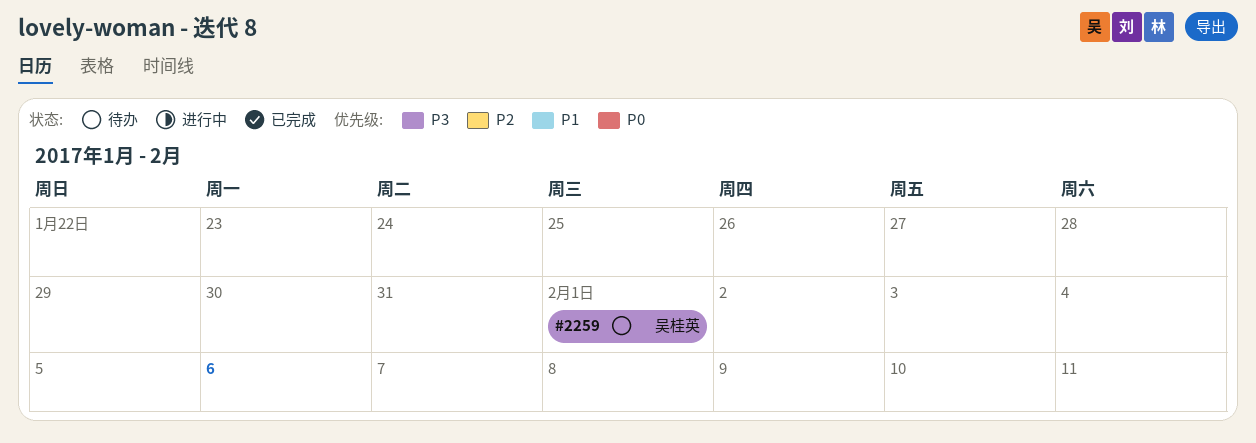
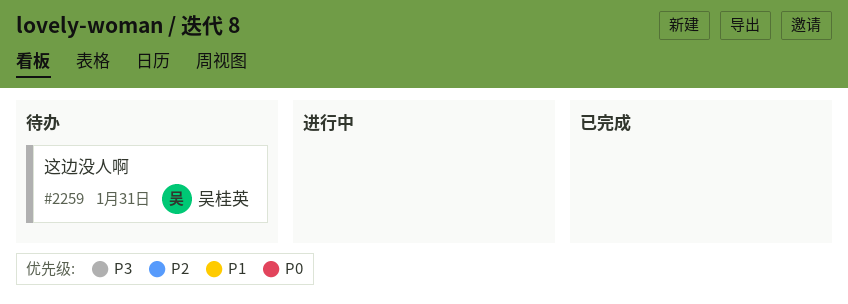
#2259, due: Feb 1 -> Jan 31

